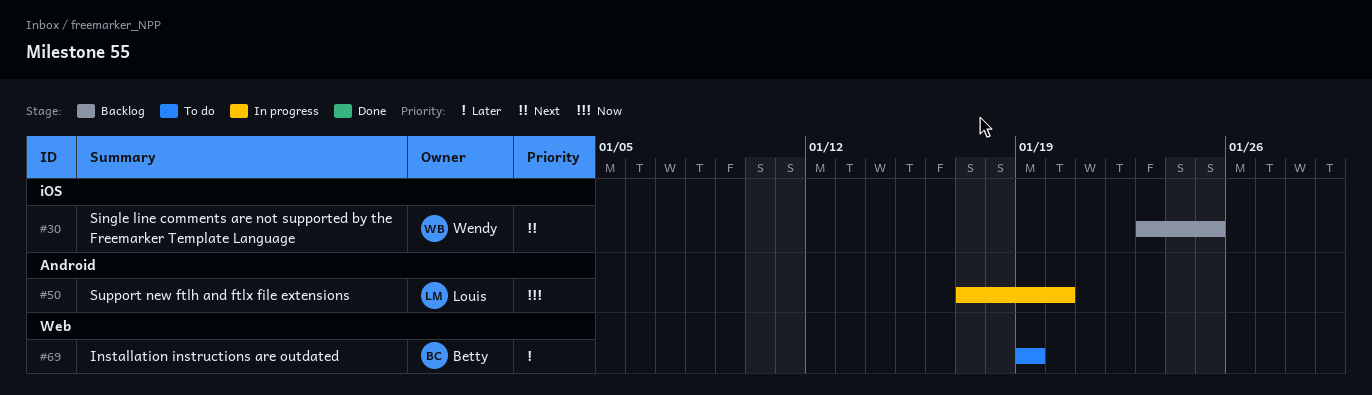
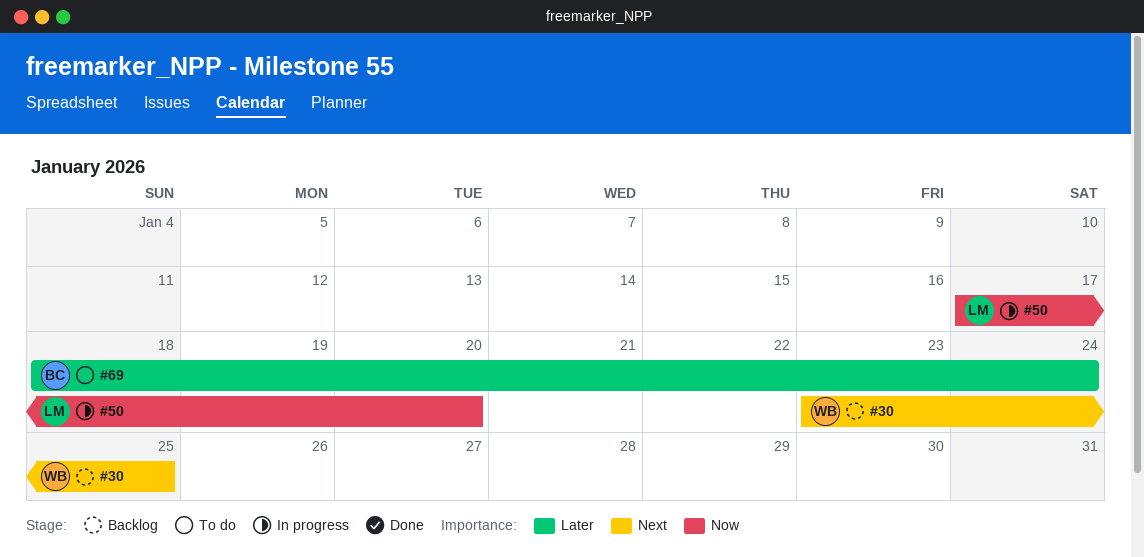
#69, start: Jan 19 -> Jan 18
#69, due: Jan 19 -> Jan 24

